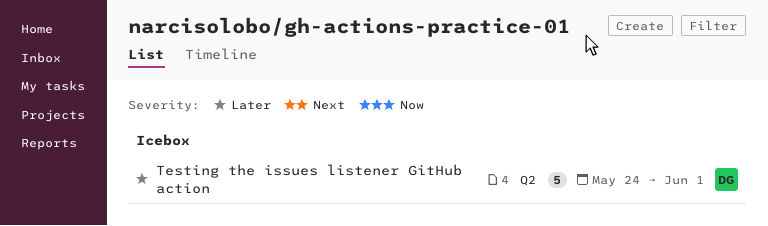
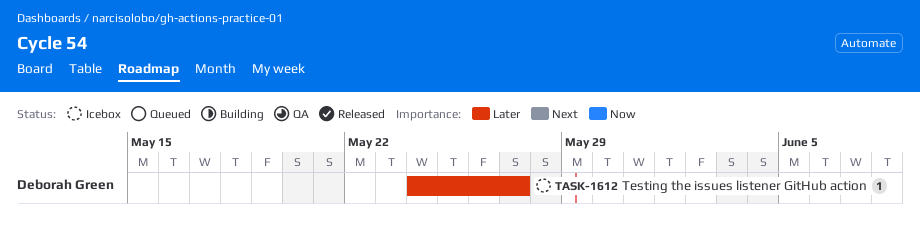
Testing the issues listener GitHub action, estimate: 5 -> 1
Testing the issues listener GitHub action, due: Jun 1 -> May 27

